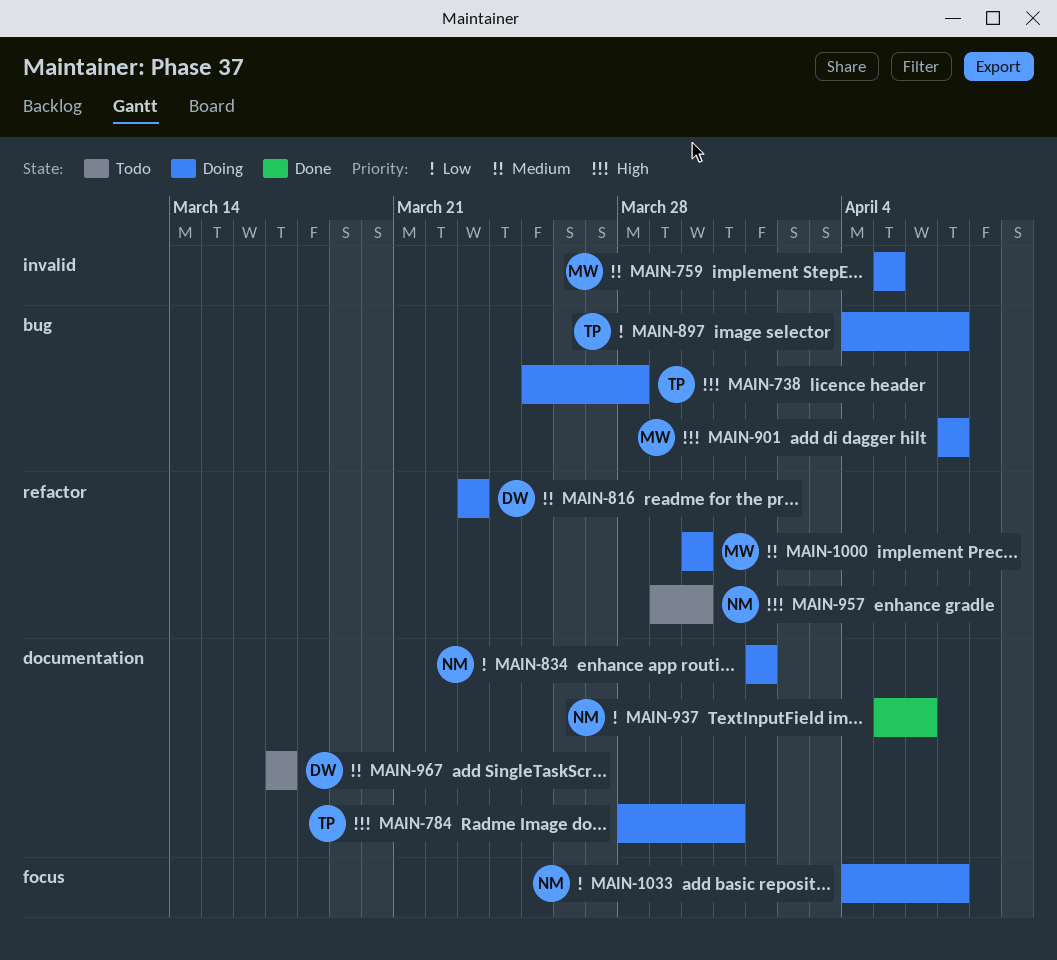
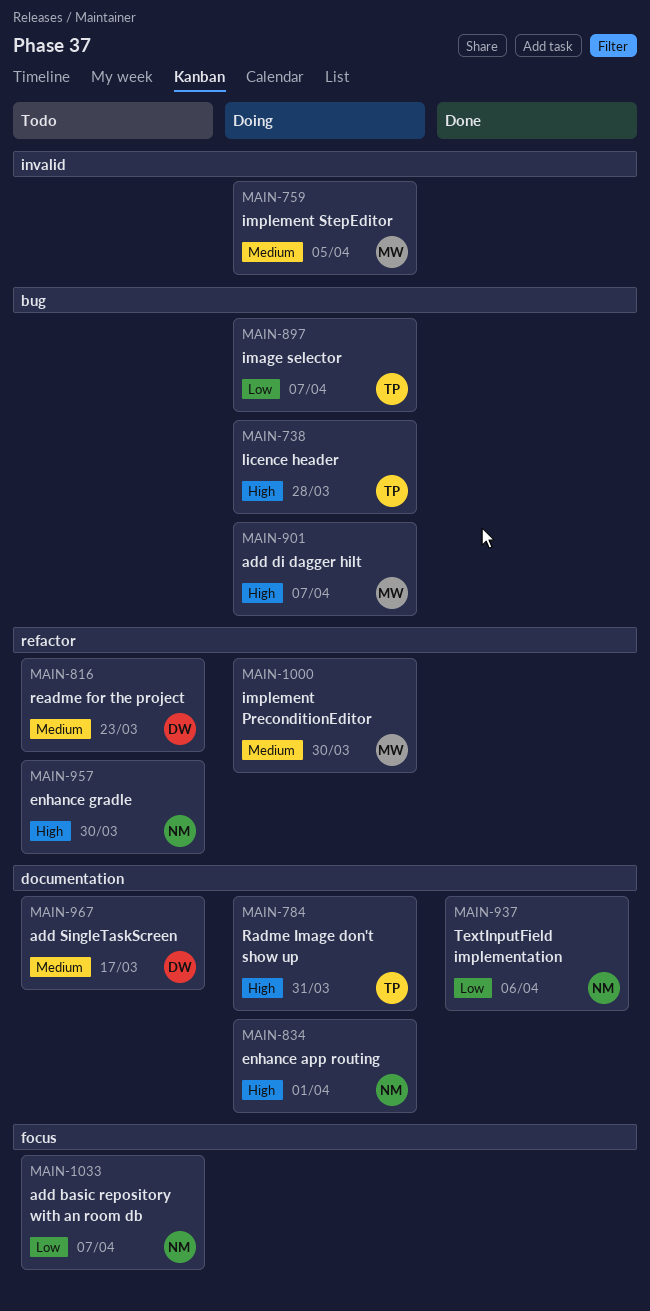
MAIN-816, status: Doing -> Todo
MAIN-834, priority: Low -> High
MAIN-1033, status: Doing -> Todo

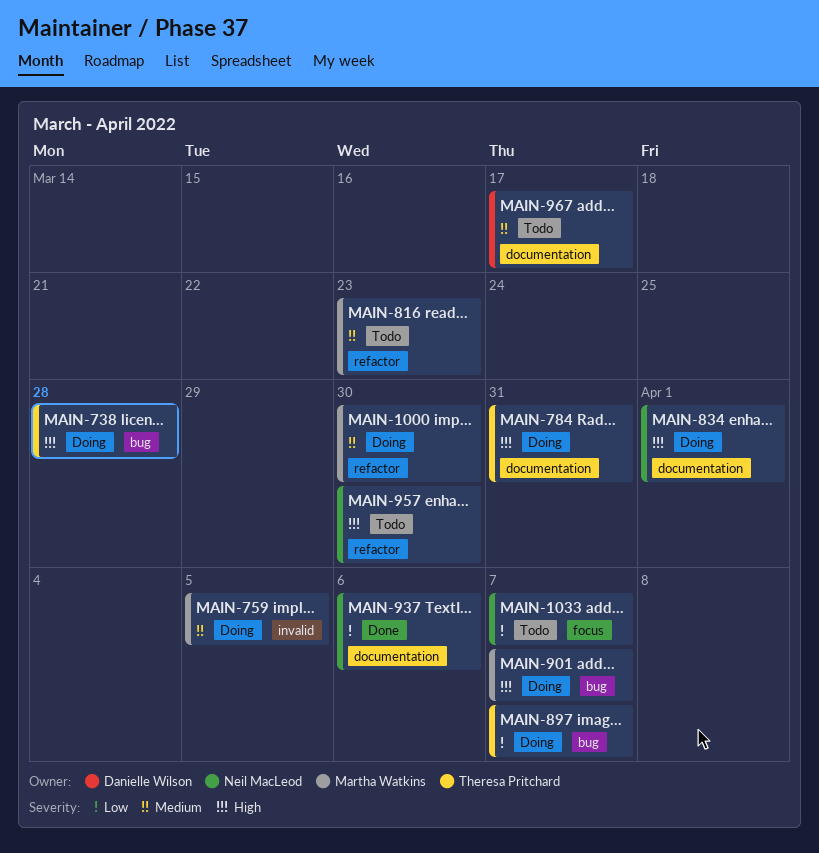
MAIN-816, owner: Danielle Wilson -> Martha Watkins

